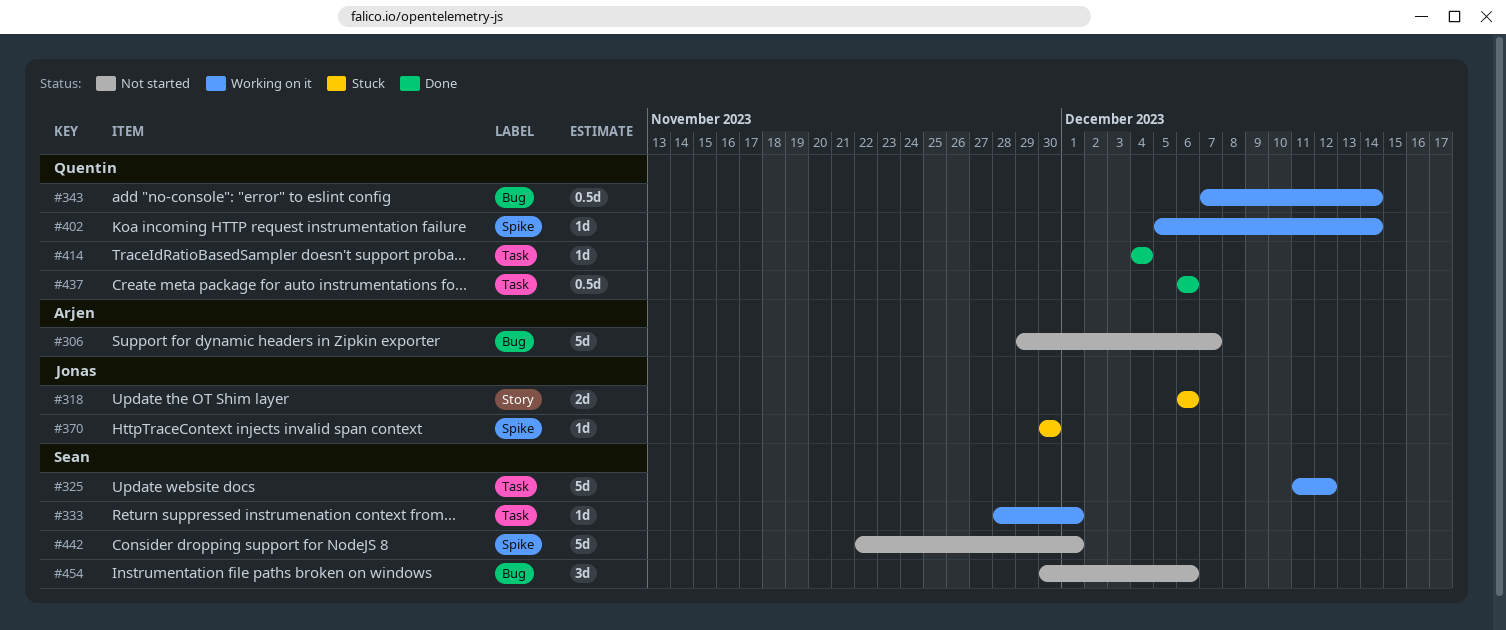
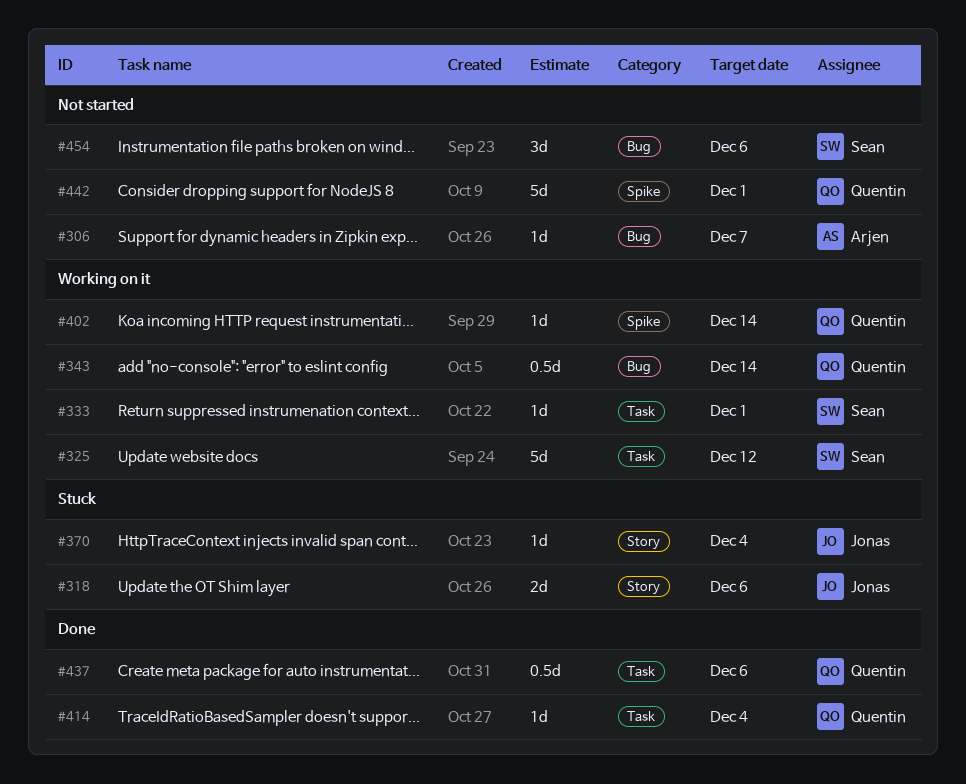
#306, estimate: 5d -> 1d
#370, label: Spike -> Story
#370, due: Nov 30 -> Dec 4
#442, owner: Sean -> Quentin

